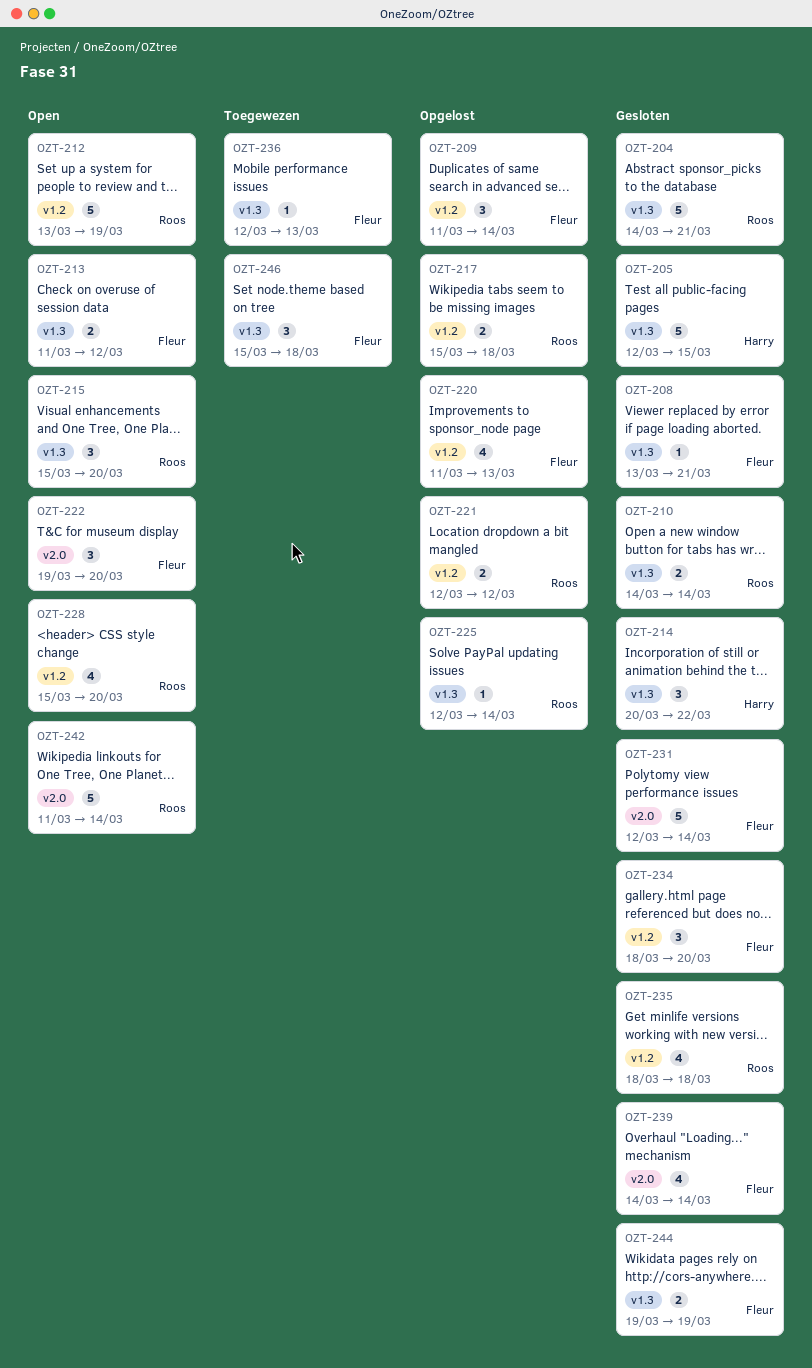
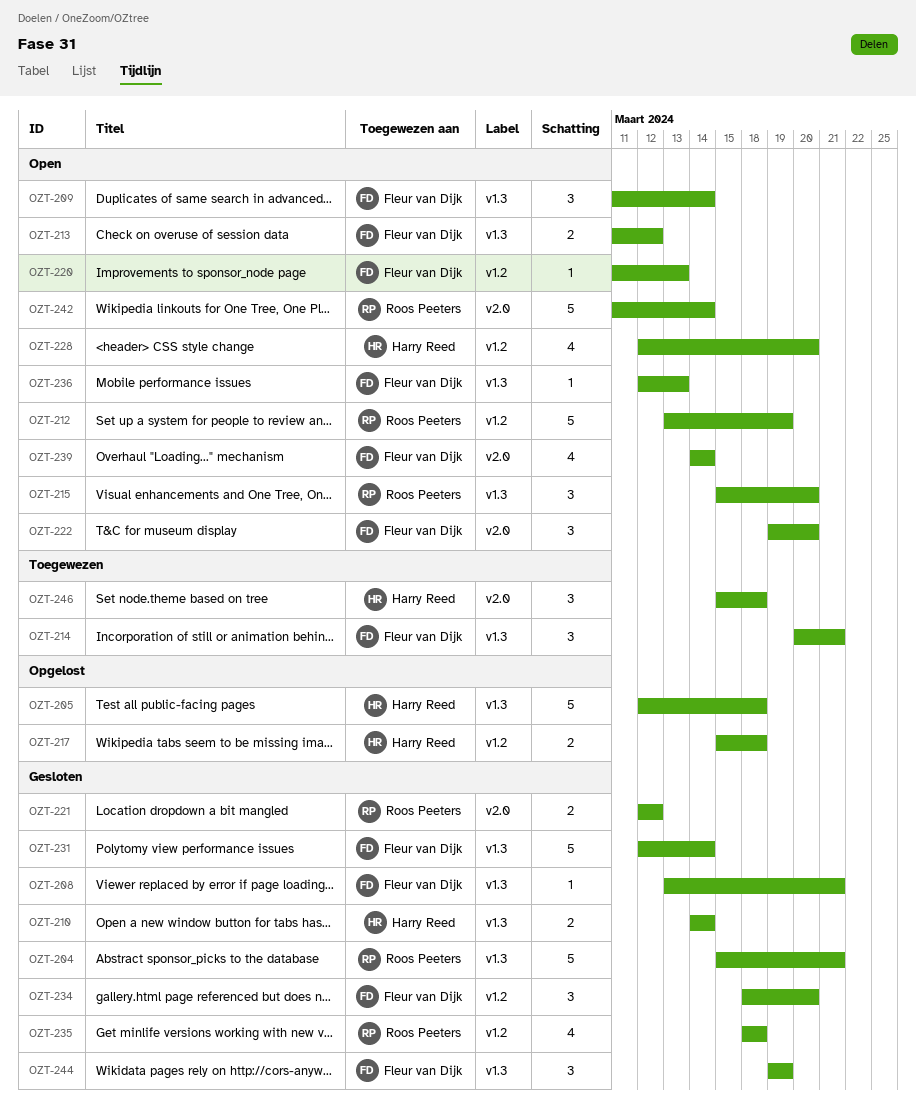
OZT-204, start: Mar 14 -> Mar 15
OZT-205, status: Gesloten -> Opgelost
OZT-205, due: Mar 15 -> Mar 18
OZT-209, status: Opgelost -> Open
OZT-209, label: v1.2 -> v1.3
OZT-210, owner: Roos Peeters -> Harry Reed
OZT-214, status: Gesloten -> Toegewezen
OZT-214, owner: Harry Reed -> Fleur van Dijk
OZT-214, due: Mar 22 -> Mar 21
OZT-217, owner: Roos Peeters -> Harry Reed
OZT-220, status: Opgelost -> Open
OZT-220, estimate: 4 -> 1
OZT-221, status: Opgelost -> Gesloten
OZT-221, label: v1.2 -> v2.0
OZT-225: present -> none
OZT-228, owner: Roos Peeters -> Harry Reed
OZT-228, start: Mar 15 -> Mar 12
OZT-231, label: v2.0 -> v1.3
OZT-236, status: Toegewezen -> Open
OZT-239, status: Gesloten -> Open
OZT-244, estimate: 2 -> 3
OZT-246, owner: Fleur van Dijk -> Harry Reed
OZT-246, label: v1.3 -> v2.0

